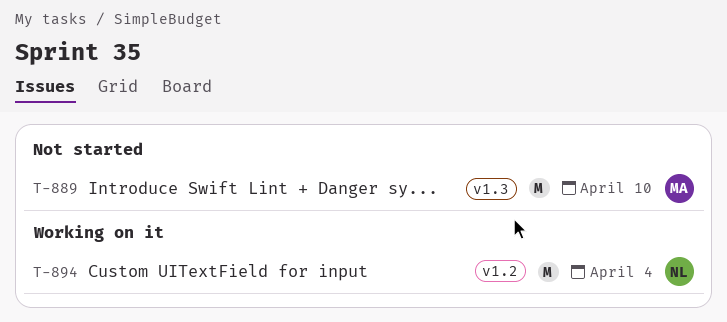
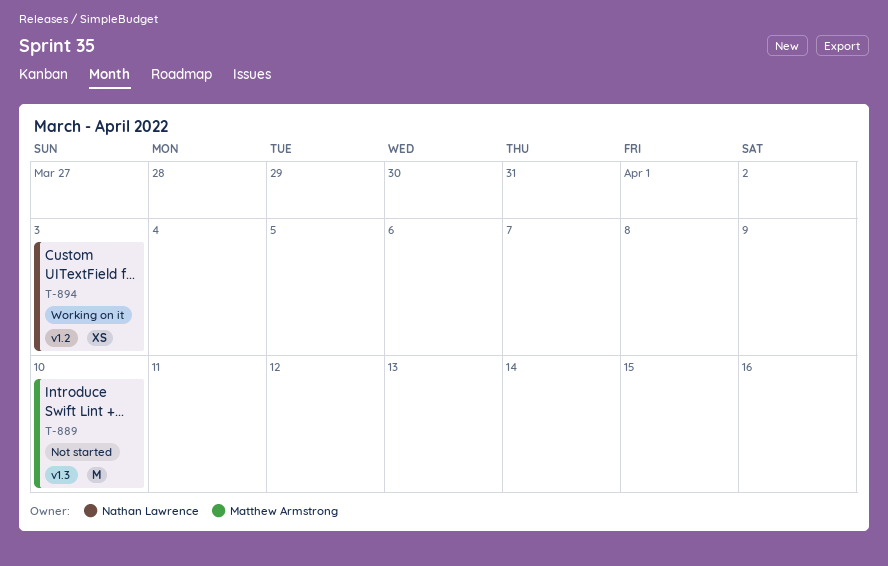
T-894, estimate: M -> XS
T-894, due: Apr 4 -> Apr 3

